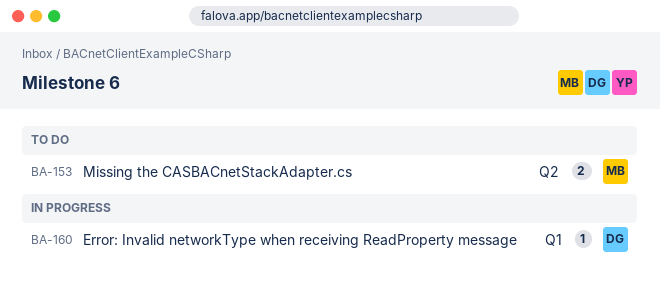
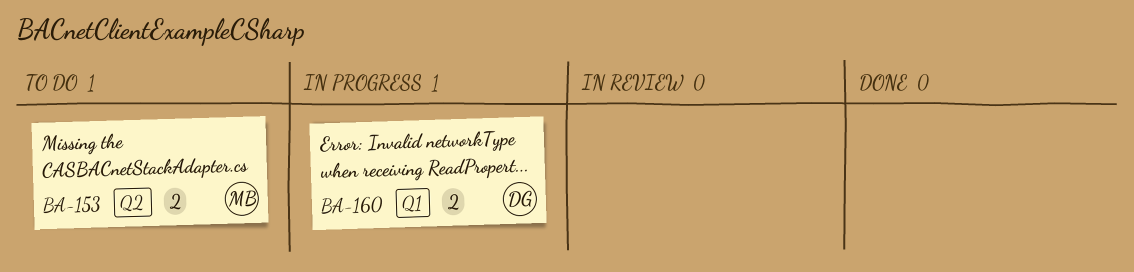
BA-160, estimate: 1 -> 2

